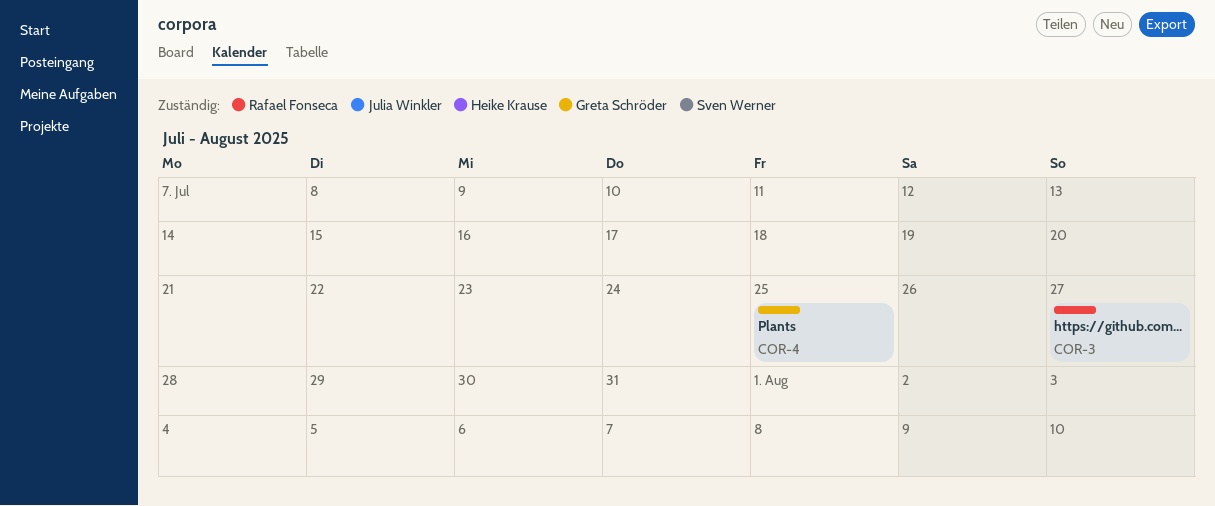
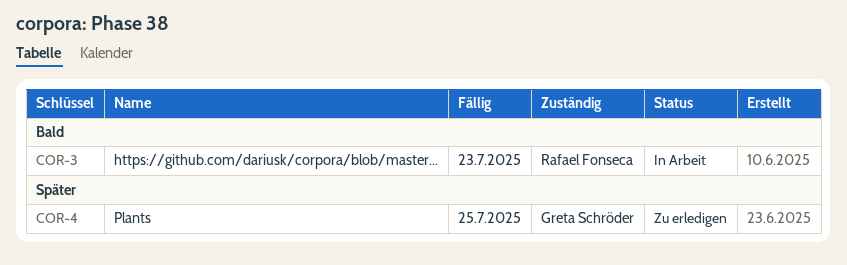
COR-3, due: Jul 27 -> Jul 23

